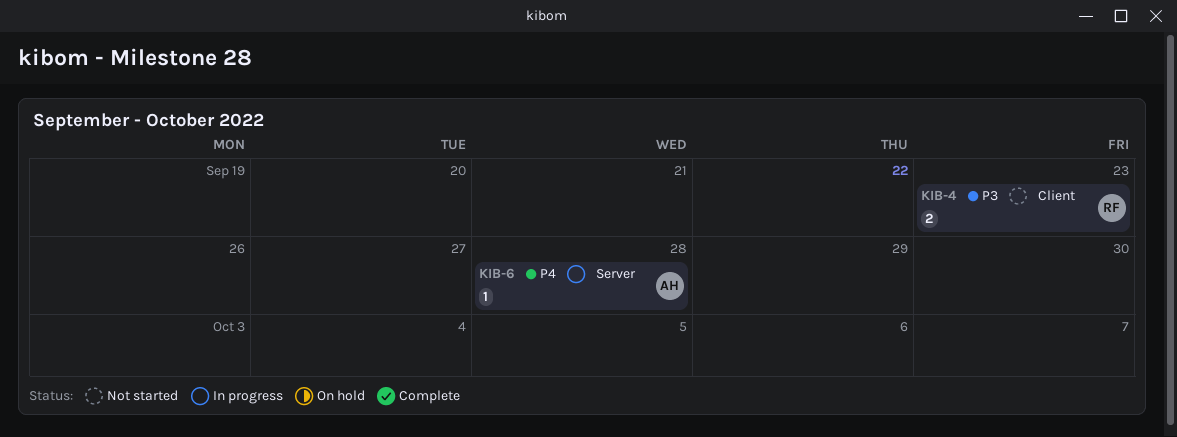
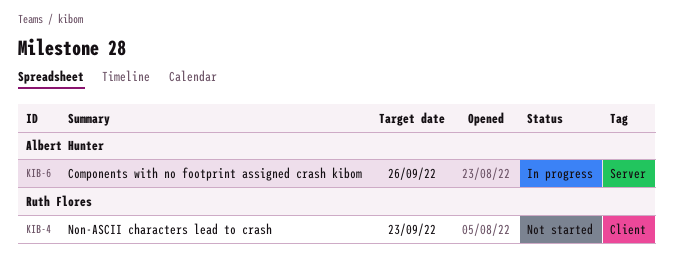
KIB-6, due: Sep 28 -> Sep 26

